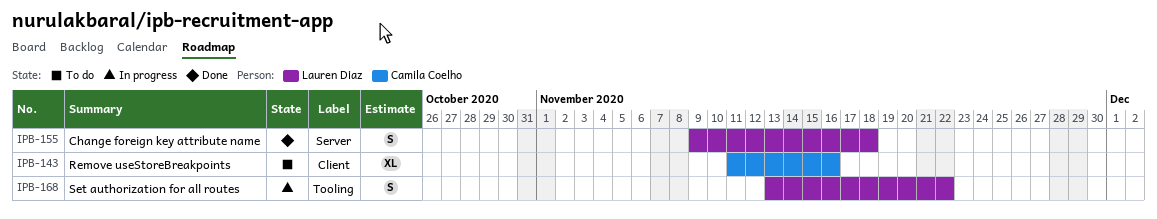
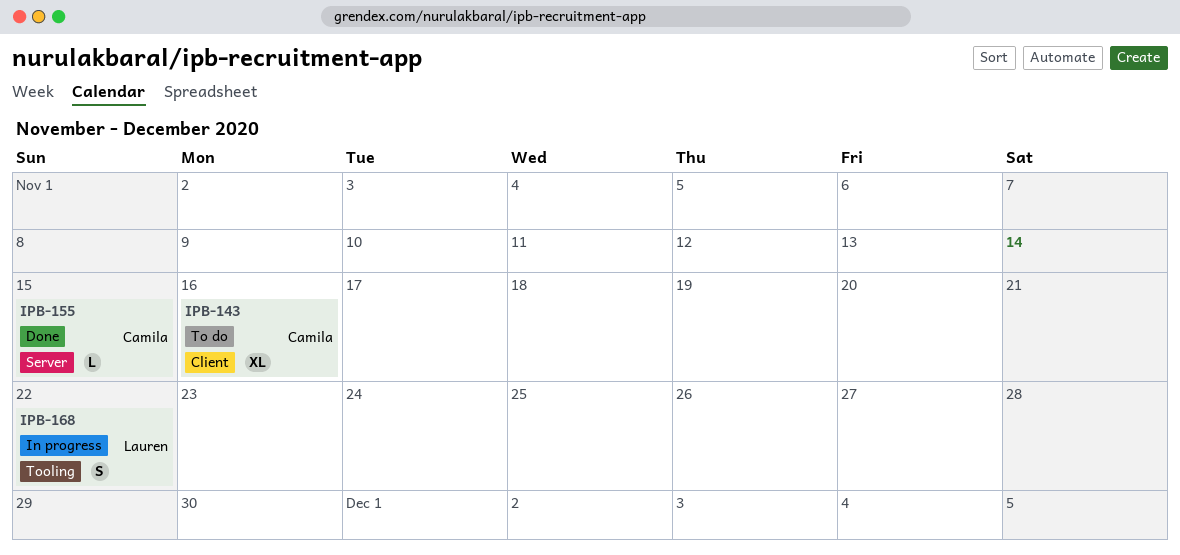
IPB-155, owner: Lauren Diaz -> Camila Coelho
IPB-155, estimate: S -> L
IPB-155, due: Nov 18 -> Nov 15

